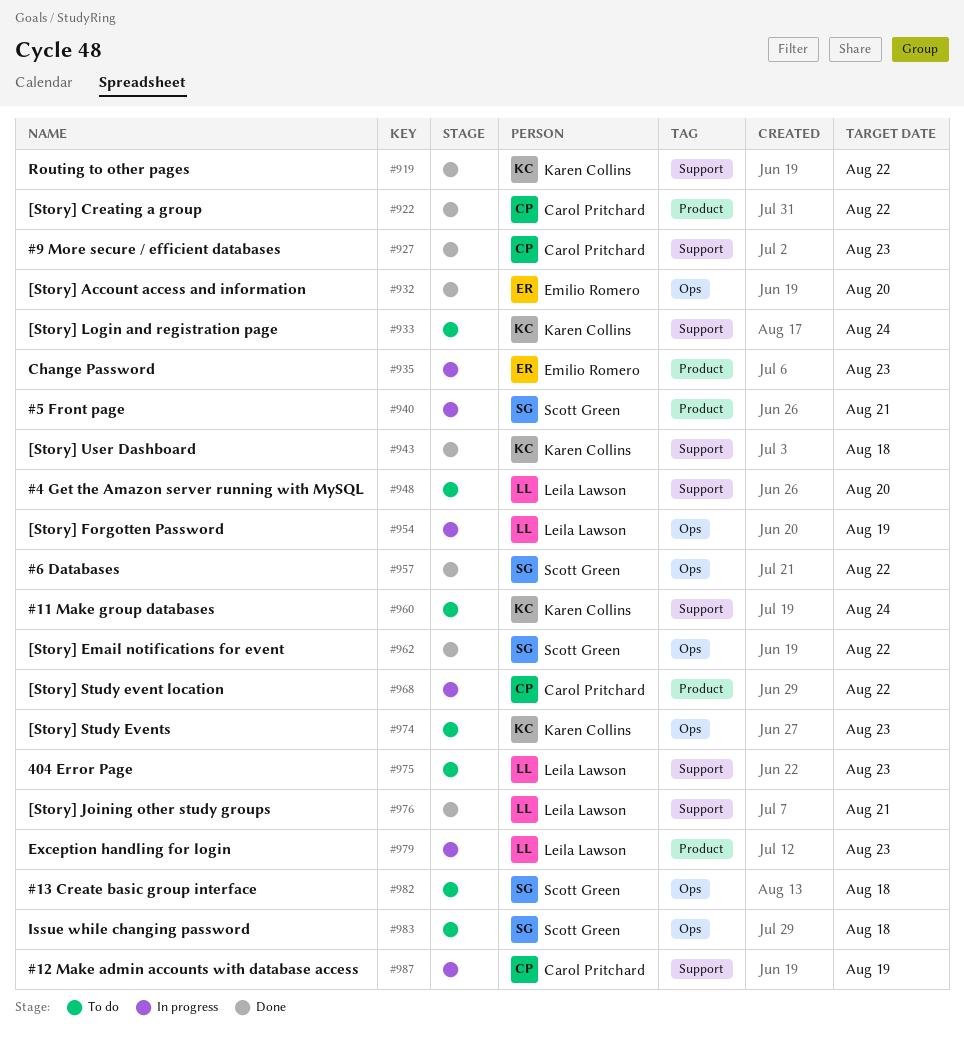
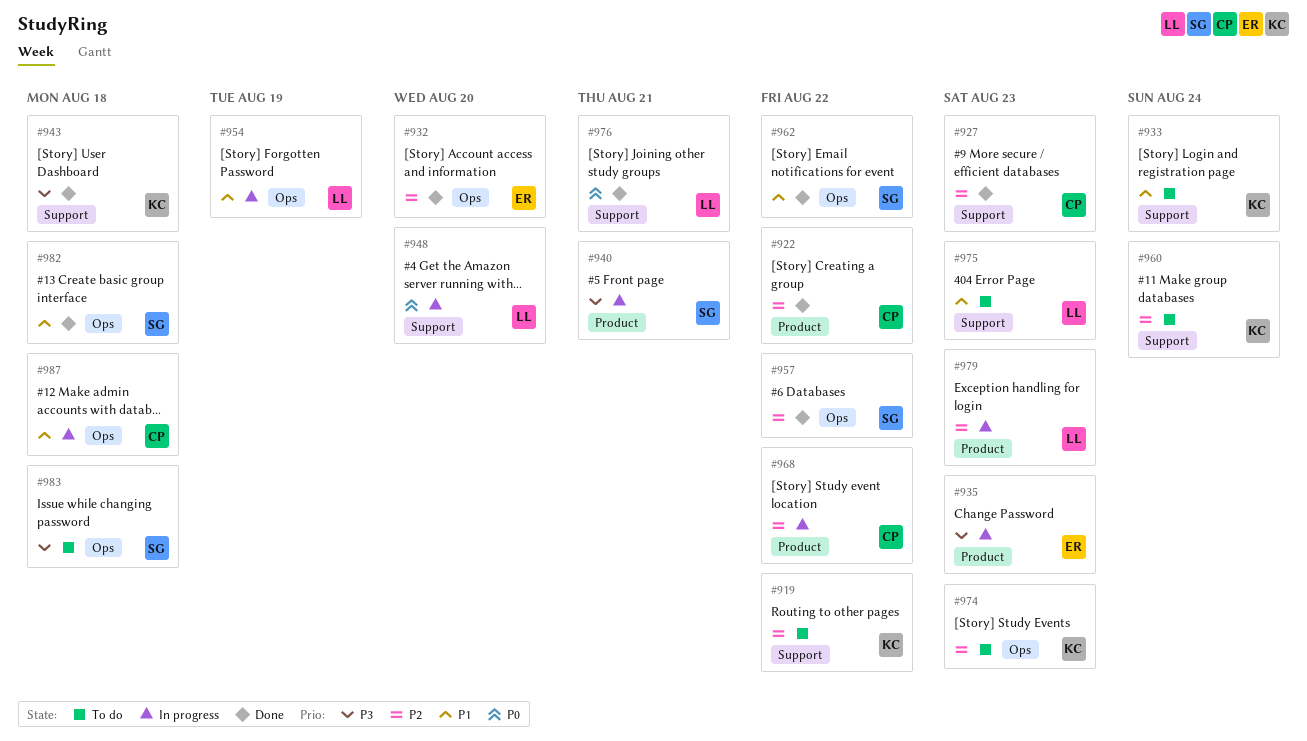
#919, status: Done -> To do
#948, status: To do -> In progress
#982, status: To do -> Done
#987, label: Support -> Ops
#987, due: Aug 19 -> Aug 18

